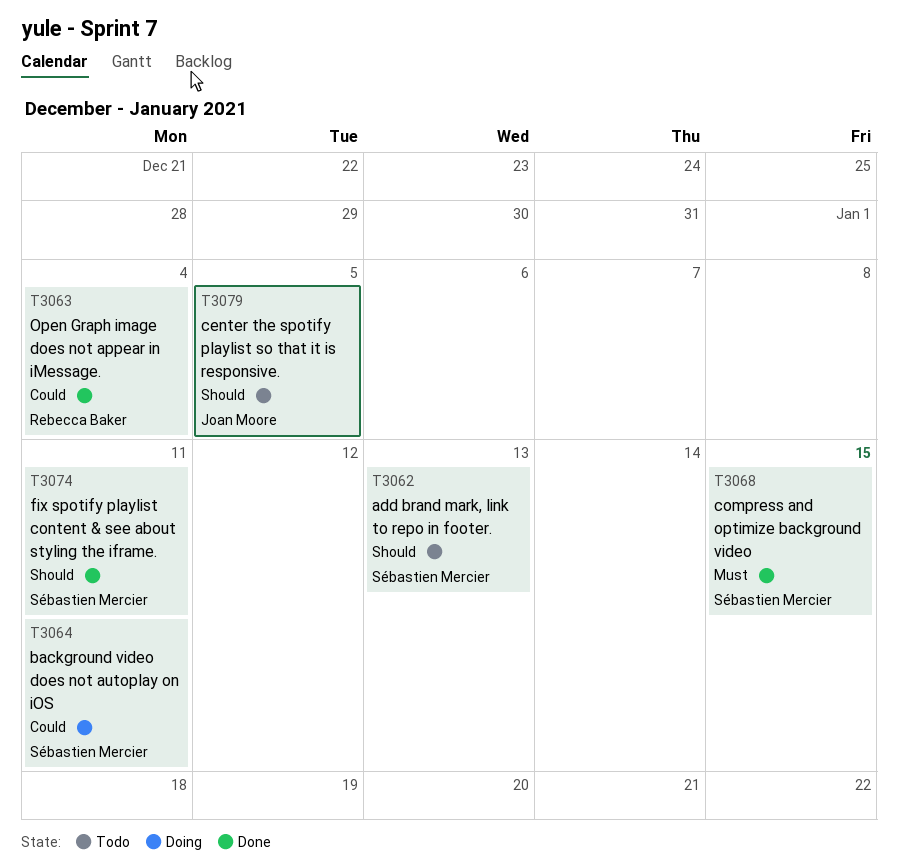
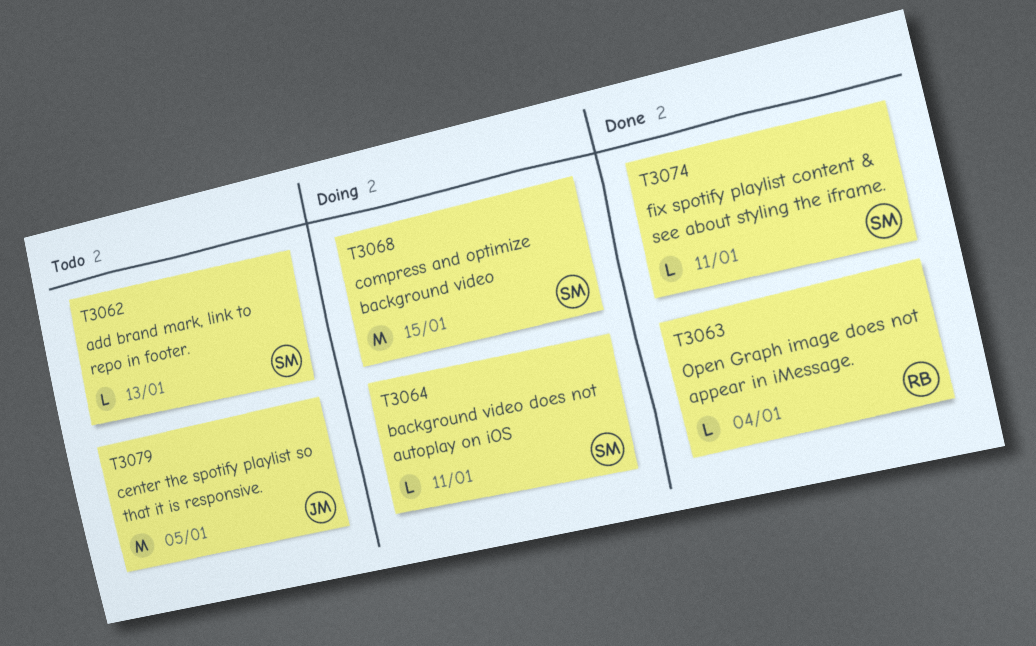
T3068, status: Done -> Doing

